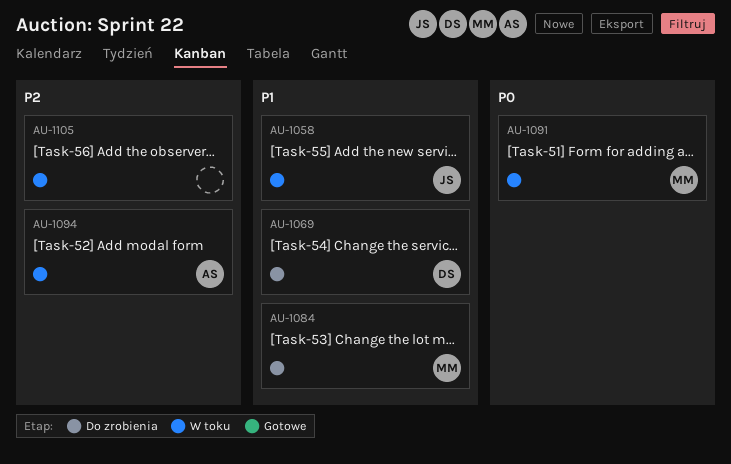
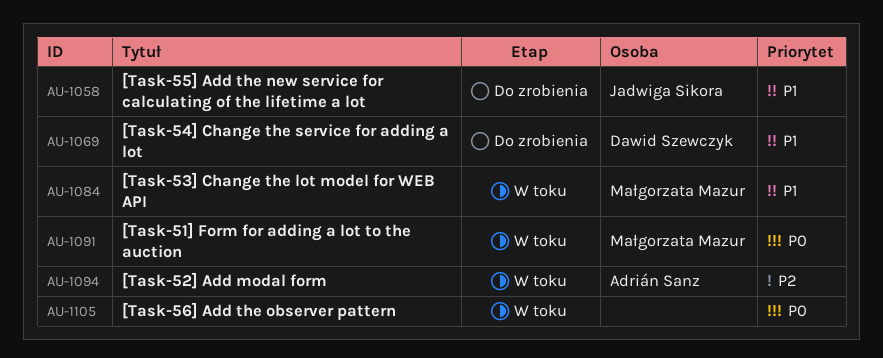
AU-1058, status: W toku -> Do zrobienia
AU-1084, status: Do zrobienia -> W toku
AU-1105, priority: P2 -> P0

